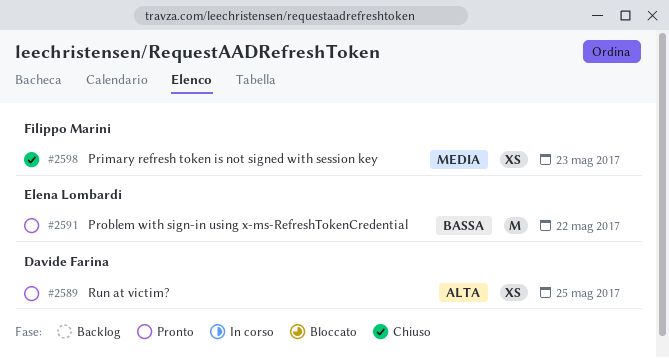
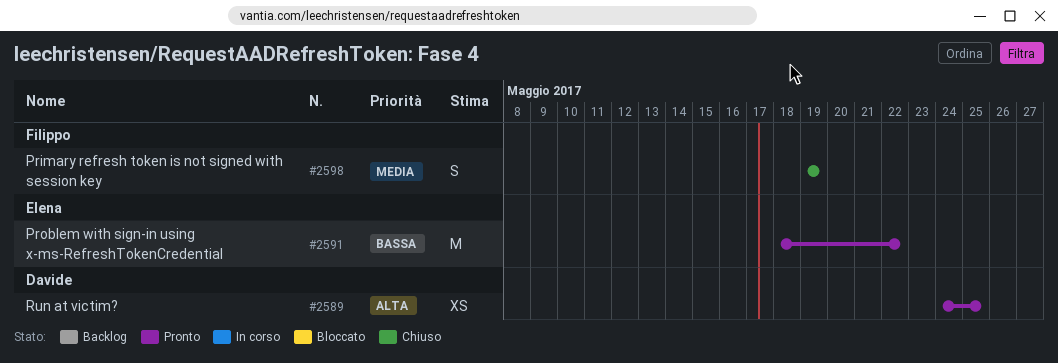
#2598, estimate: XS -> S
#2598, due: May 23 -> May 19

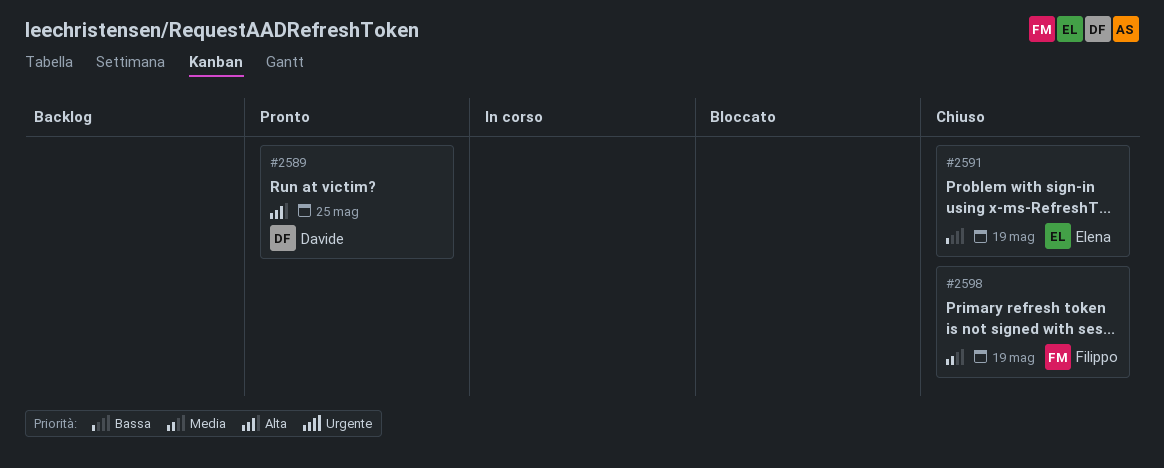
#2591, status: Pronto -> Chiuso
#2591, due: May 22 -> May 19

